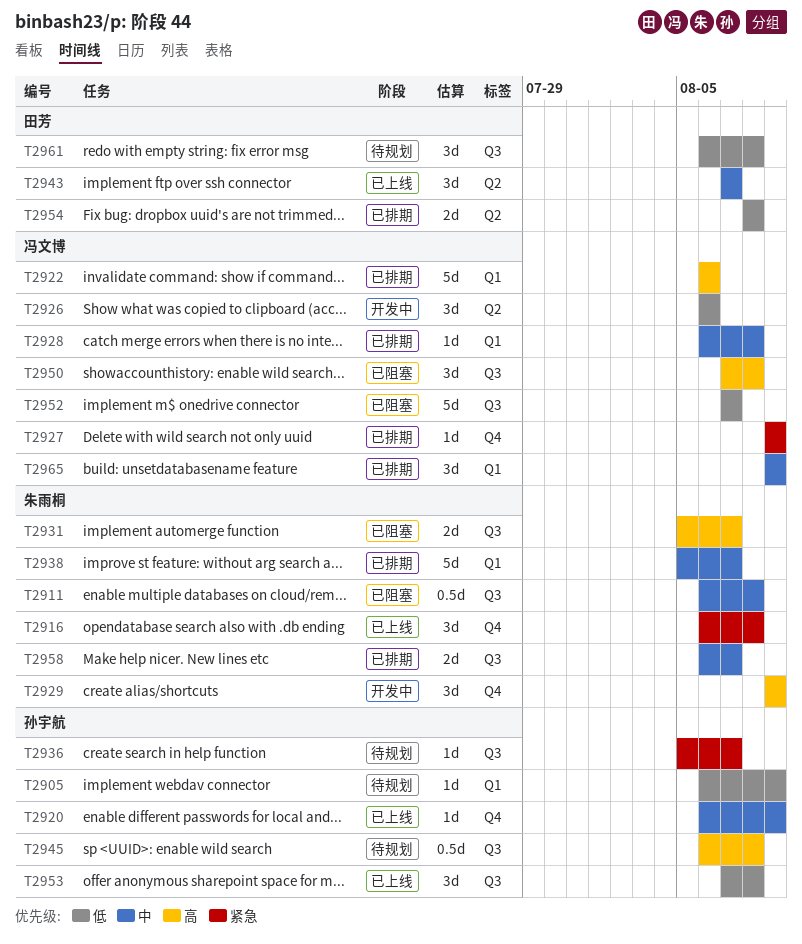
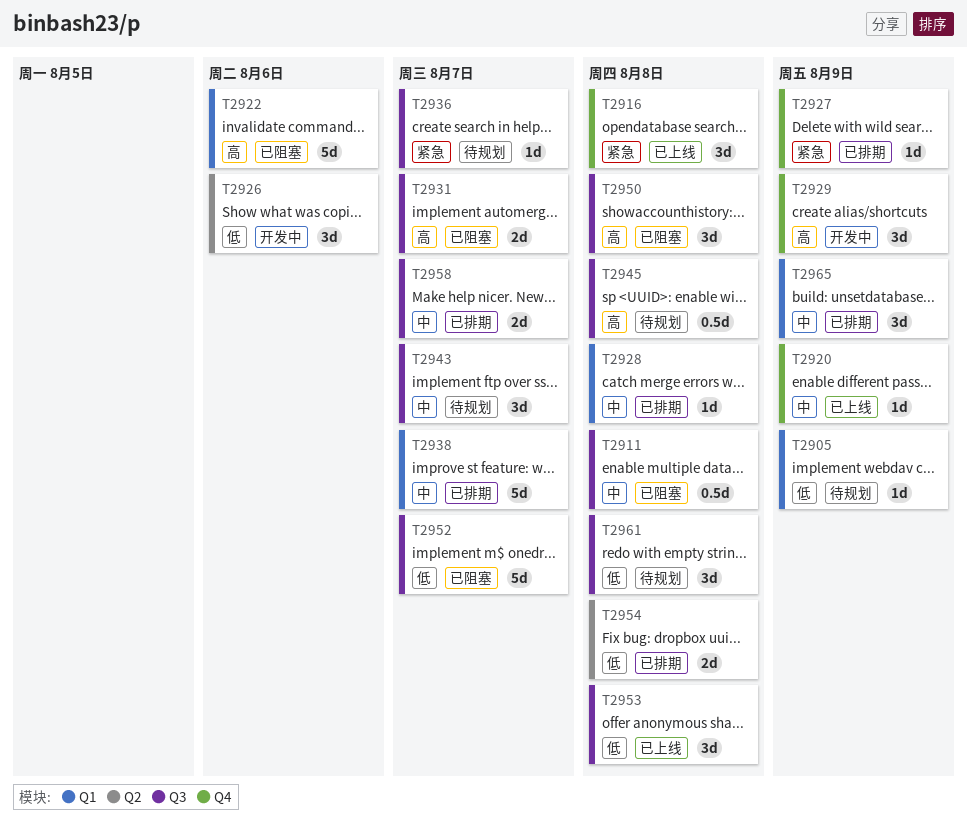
T2922, status: 已排期 -> 已阻塞
T2943, status: 已上线 -> 待规划
T2943, label: Q2 -> Q3

